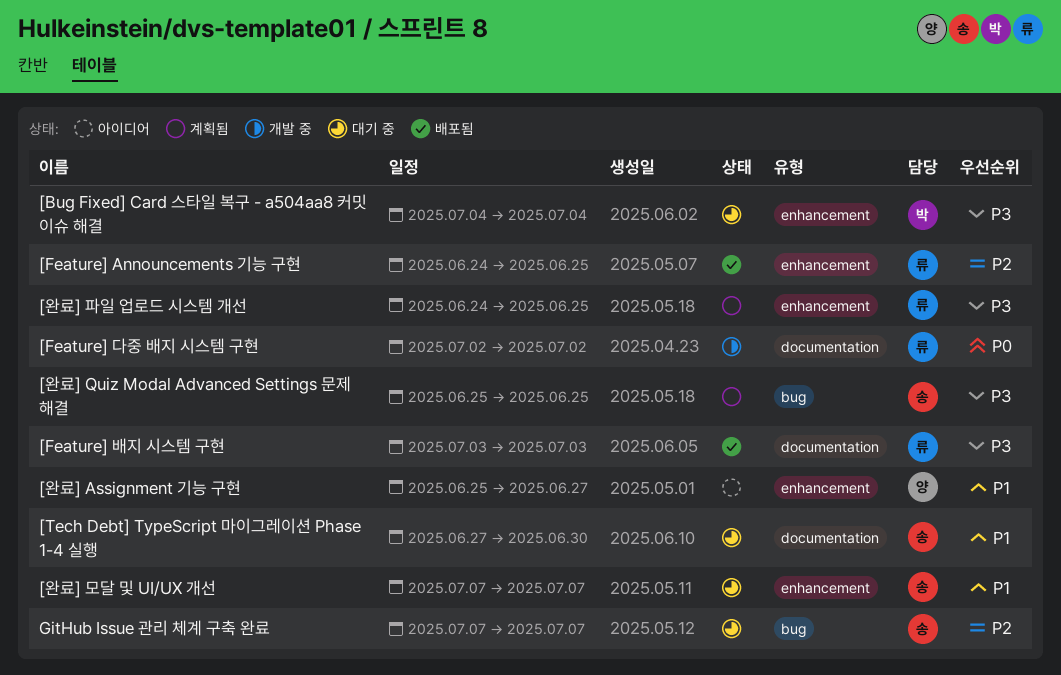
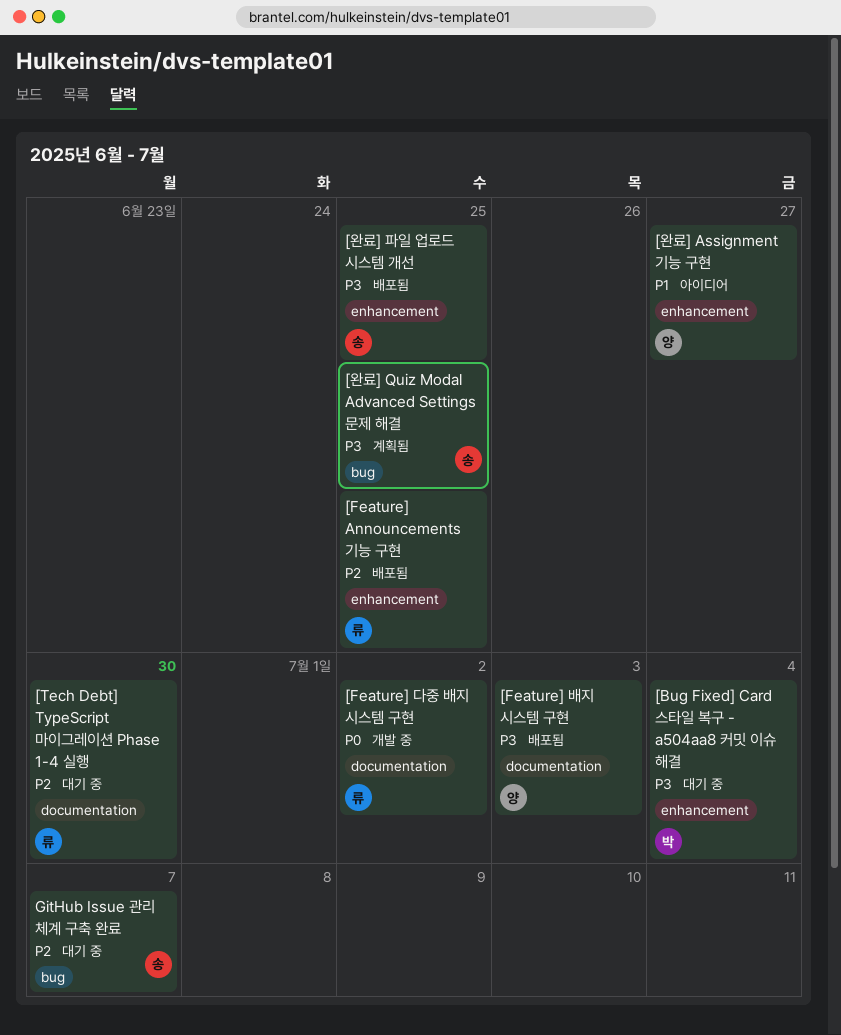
[Feature] 배지 시스템 구현, owner: 류 -> 양
[Tech Debt] TypeScript 마이그레이션 Phase 1-4 실행, owner: 송 -> 류
[Tech Debt] TypeScript 마이그레이션 Phase 1-4 실행, priority: P1 -> P2
[완료] 모달 및 UI/UX 개선: present -> none
[완료] 파일 업로드 시스템 개선, status: 계획됨 -> 배포됨
[완료] 파일 업로드 시스템 개선, owner: 류 -> 송

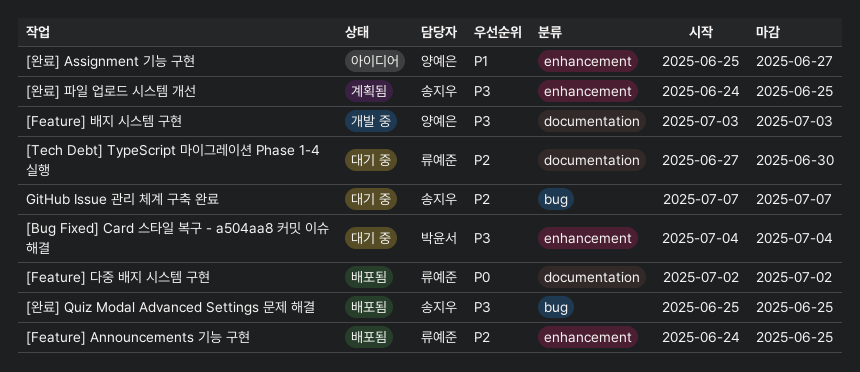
[Feature] 다중 배지 시스템 구현, status: 개발 중 -> 배포됨
[Feature] 배지 시스템 구현, status: 배포됨 -> 개발 중
[완료] Quiz Modal Advanced Settings 문제 해결, status: 계획됨 -> 배포됨
[완료] 파일 업로드 시스템 개선, status: 배포됨 -> 계획됨

